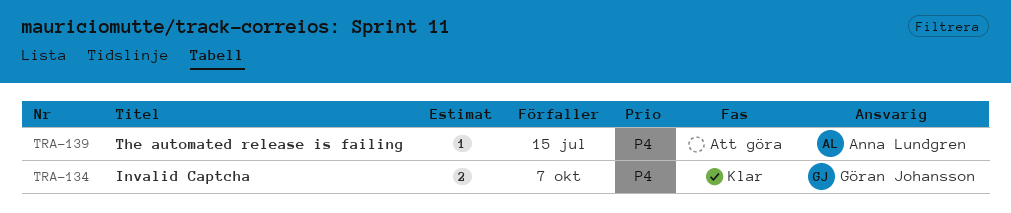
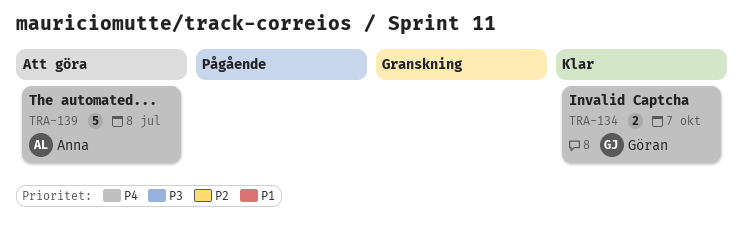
TRA-139, estimate: 1 -> 5
TRA-139, due: Jul 15 -> Jul 8

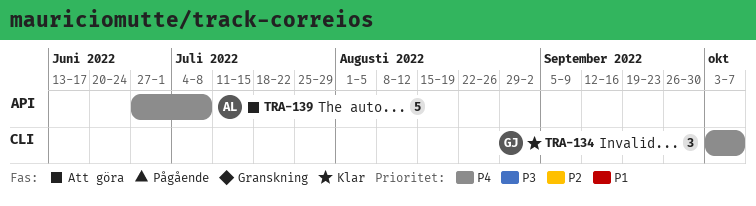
TRA-134, estimate: 2 -> 3

